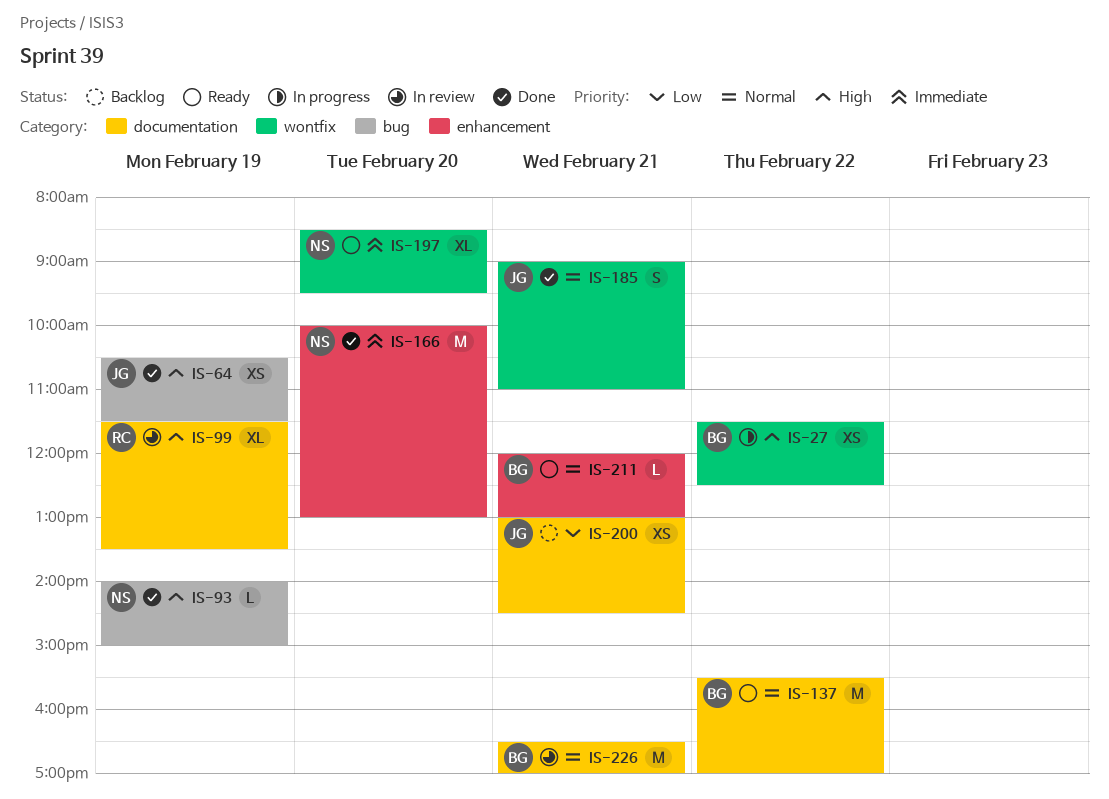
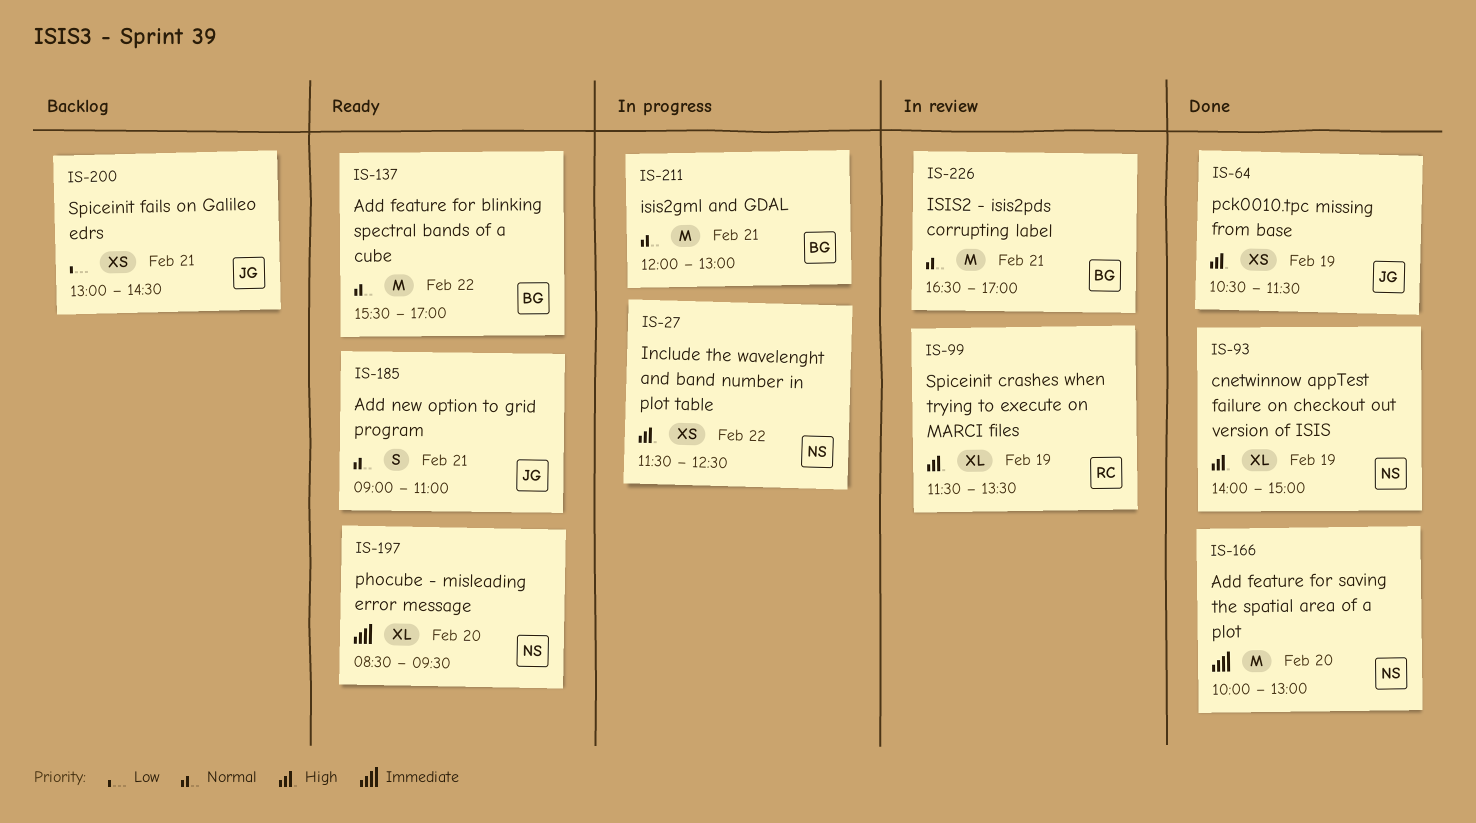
IS-27, owner: BG -> NS
IS-93, estimate: L -> XL
IS-185, status: Done -> Ready
IS-211, status: Ready -> In progress
IS-211, estimate: L -> M

